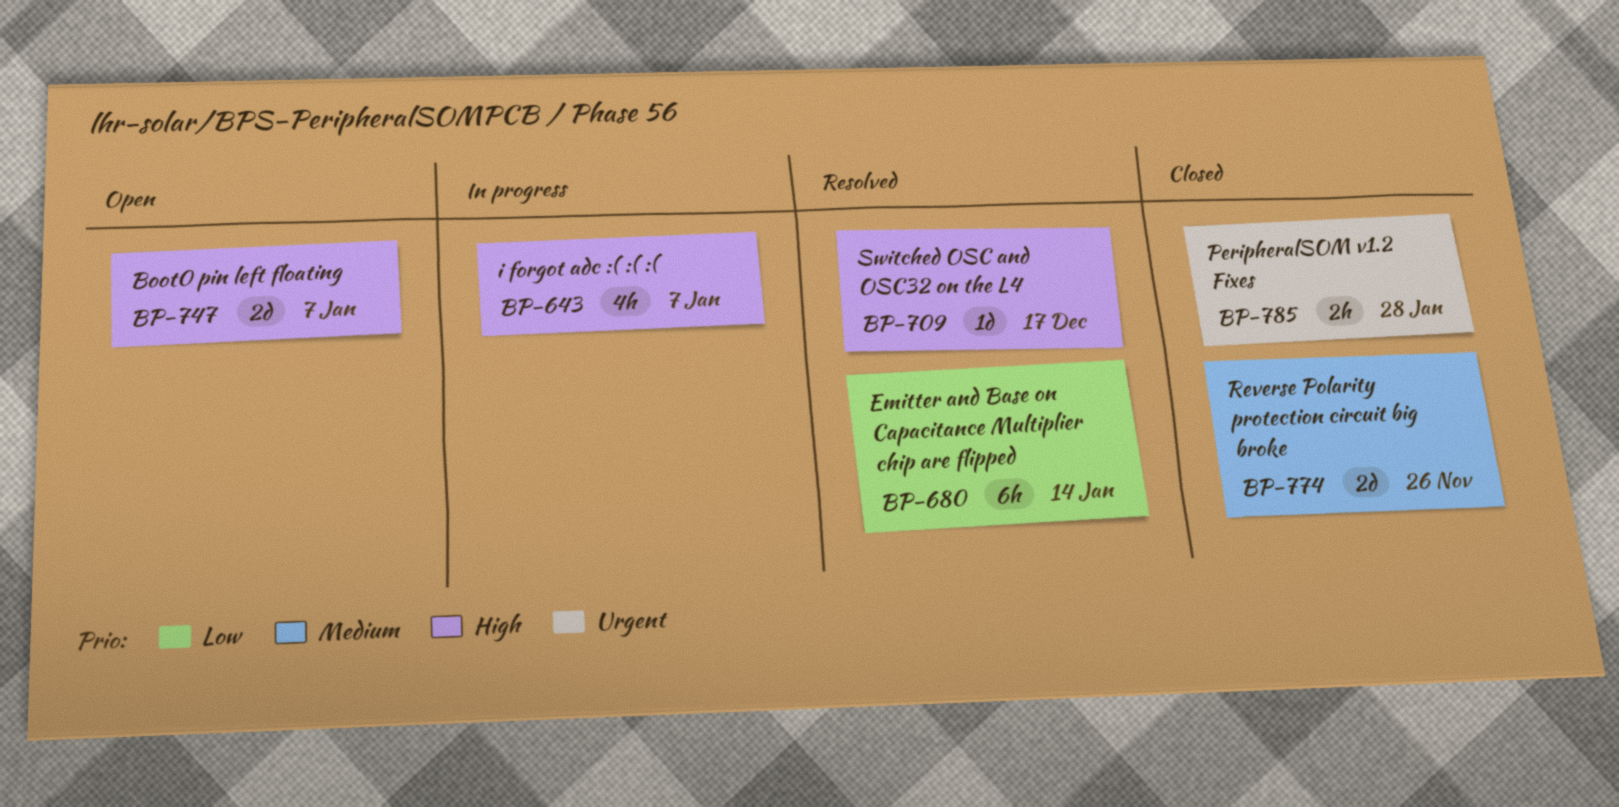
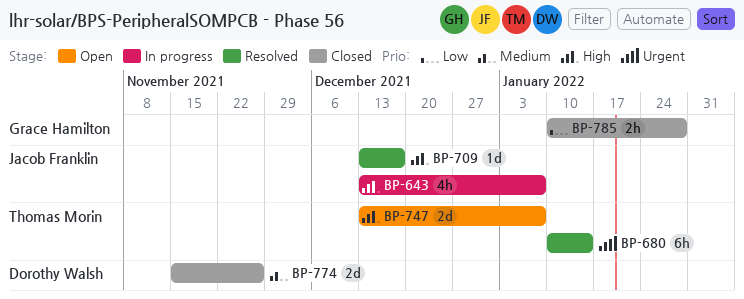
BP-680, priority: Low -> Urgent
BP-785, priority: Urgent -> Low

